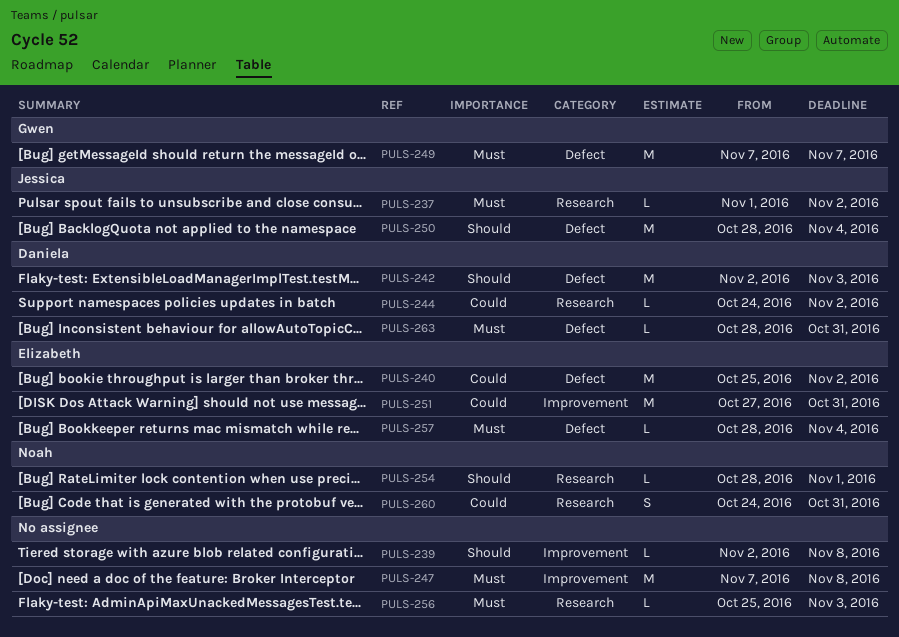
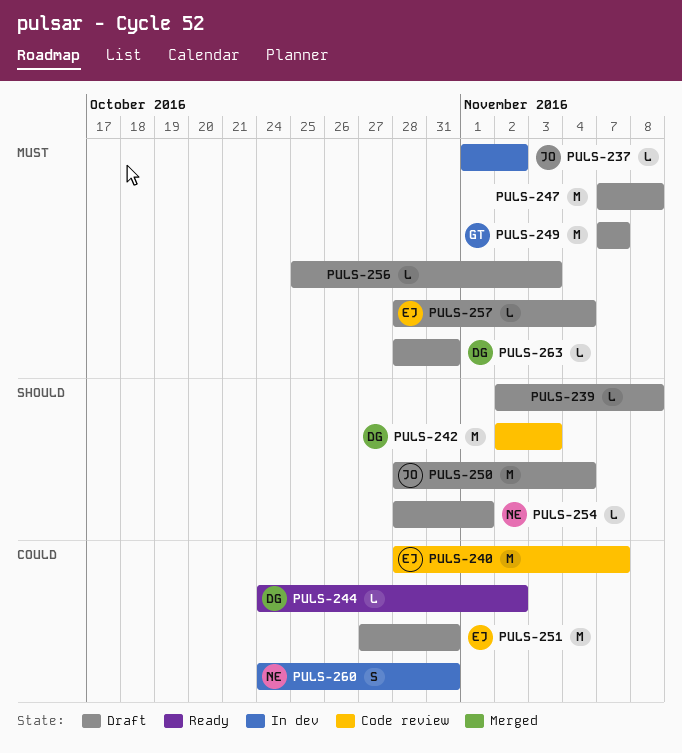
PULS-240, start: Oct 25 -> Oct 28
PULS-240, due: Nov 2 -> Nov 7

